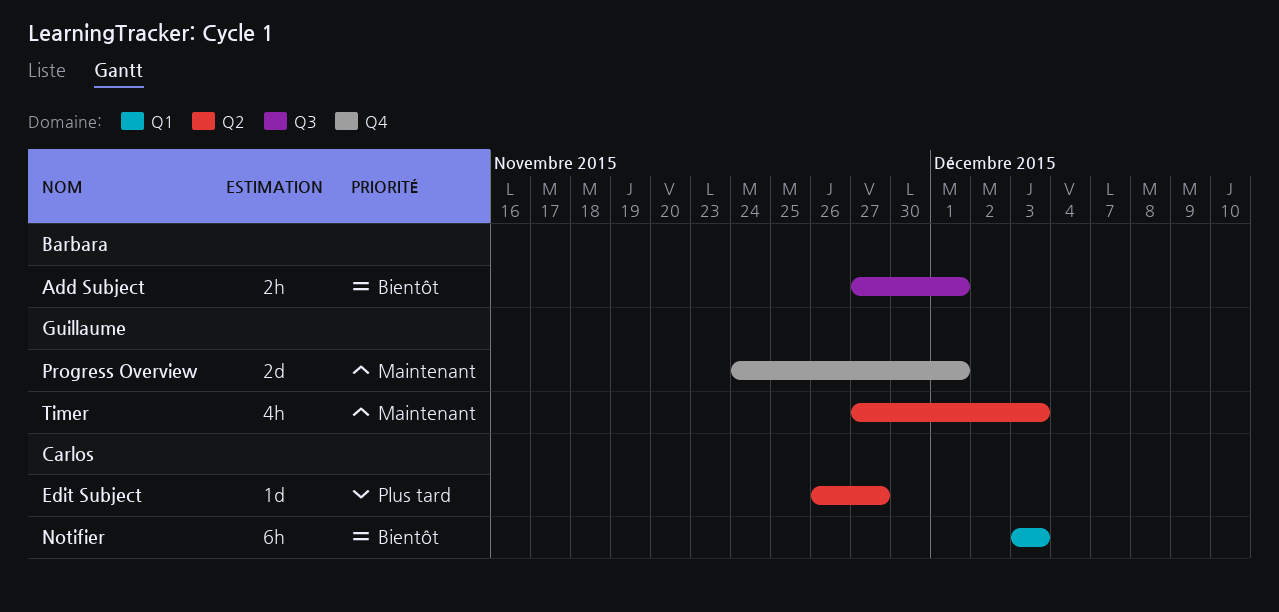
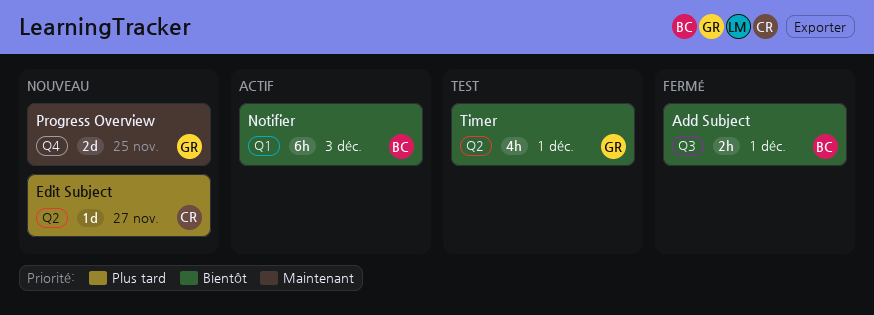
Notifier, owner: Carlos -> Barbara
Progress Overview, due: Dec 1 -> Nov 25
Timer, priority: Maintenant -> Bientôt
Timer, due: Dec 3 -> Dec 1

